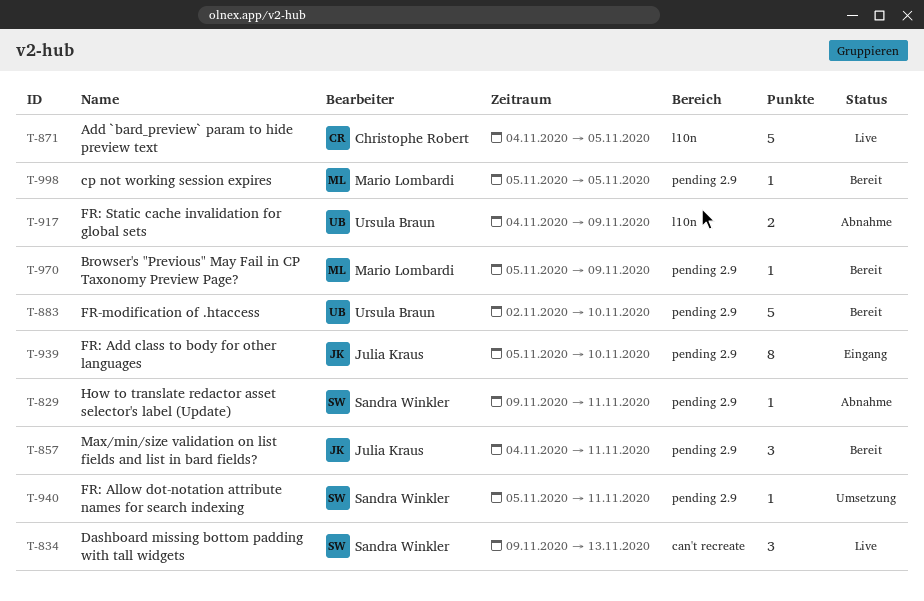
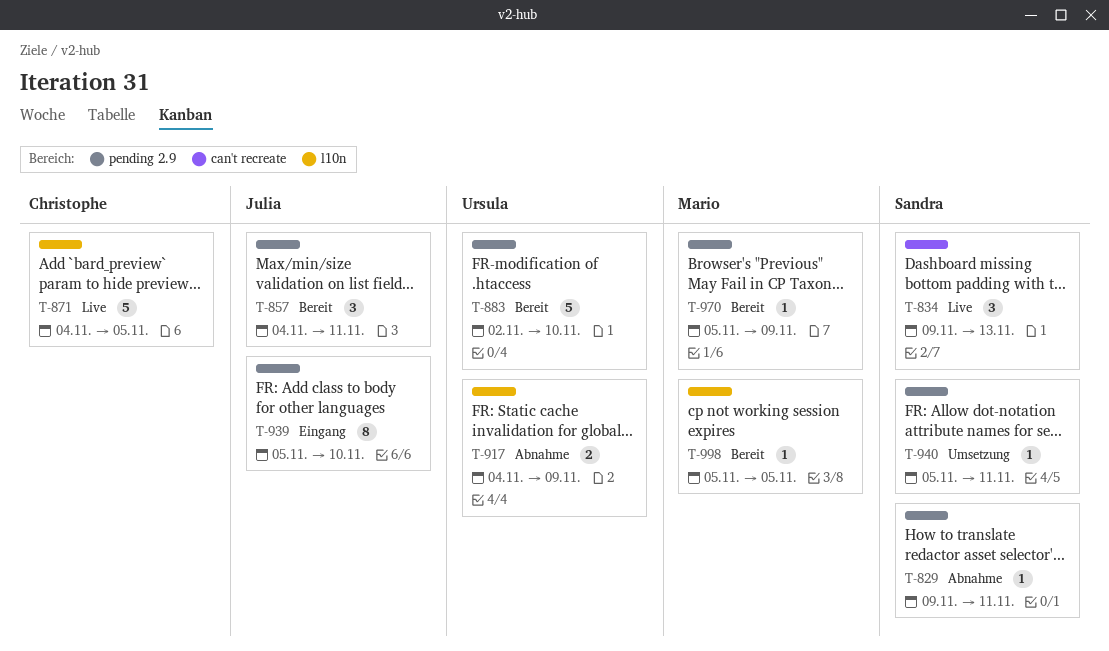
T-998, label: pending 2.9 -> l10n

